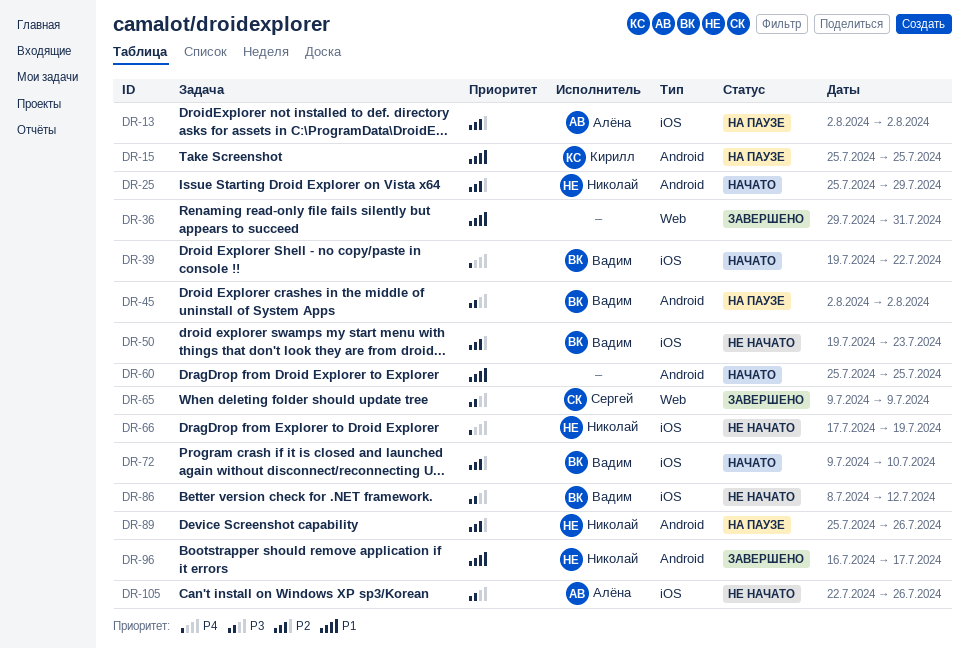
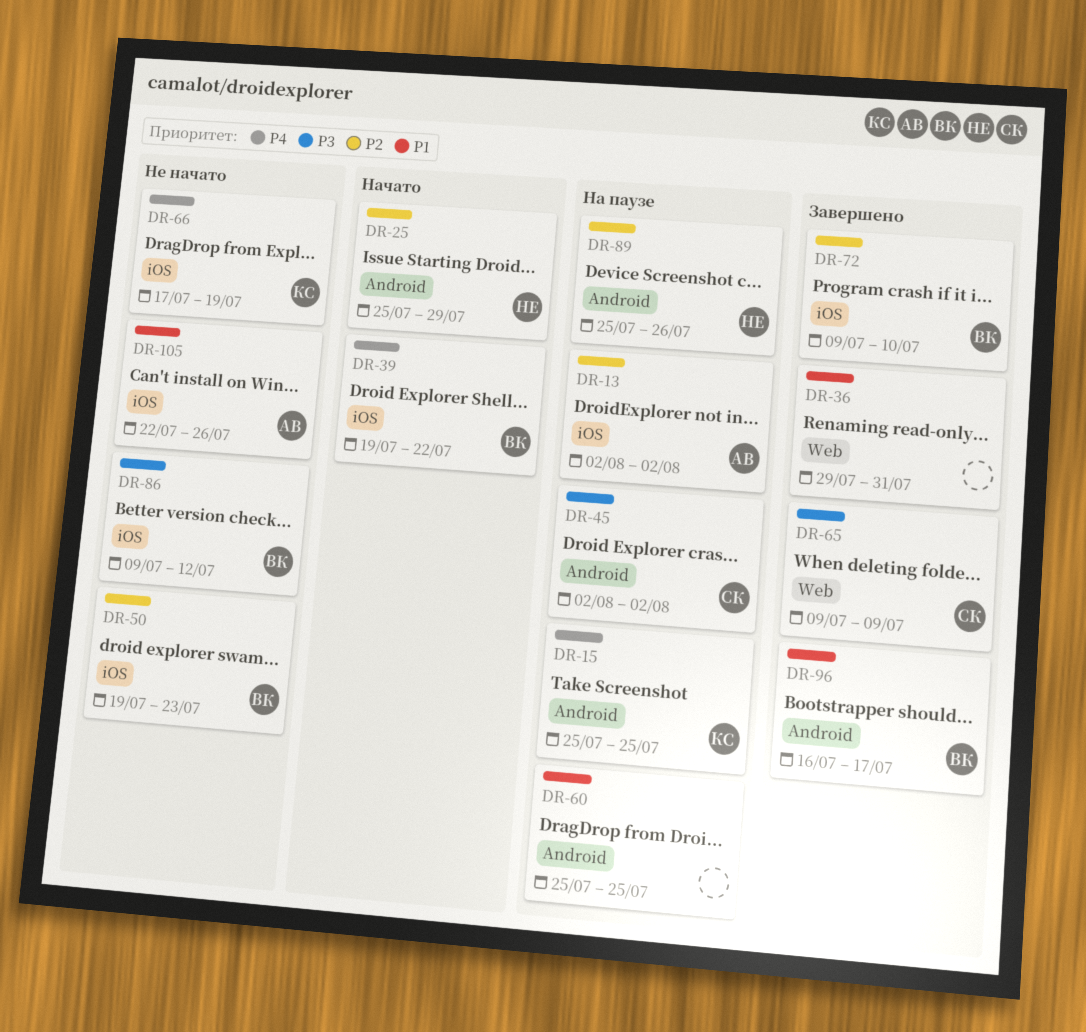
DR-15, priority: P1 -> P4
DR-45, owner: Вадим -> Сергей
DR-60, status: Начато -> На паузе
DR-66, owner: Николай -> Кирилл
DR-72, status: Начато -> Завершено
DR-86, start: Jul 8 -> Jul 9
DR-96, owner: Николай -> Вадим
DR-105, priority: P3 -> P1

